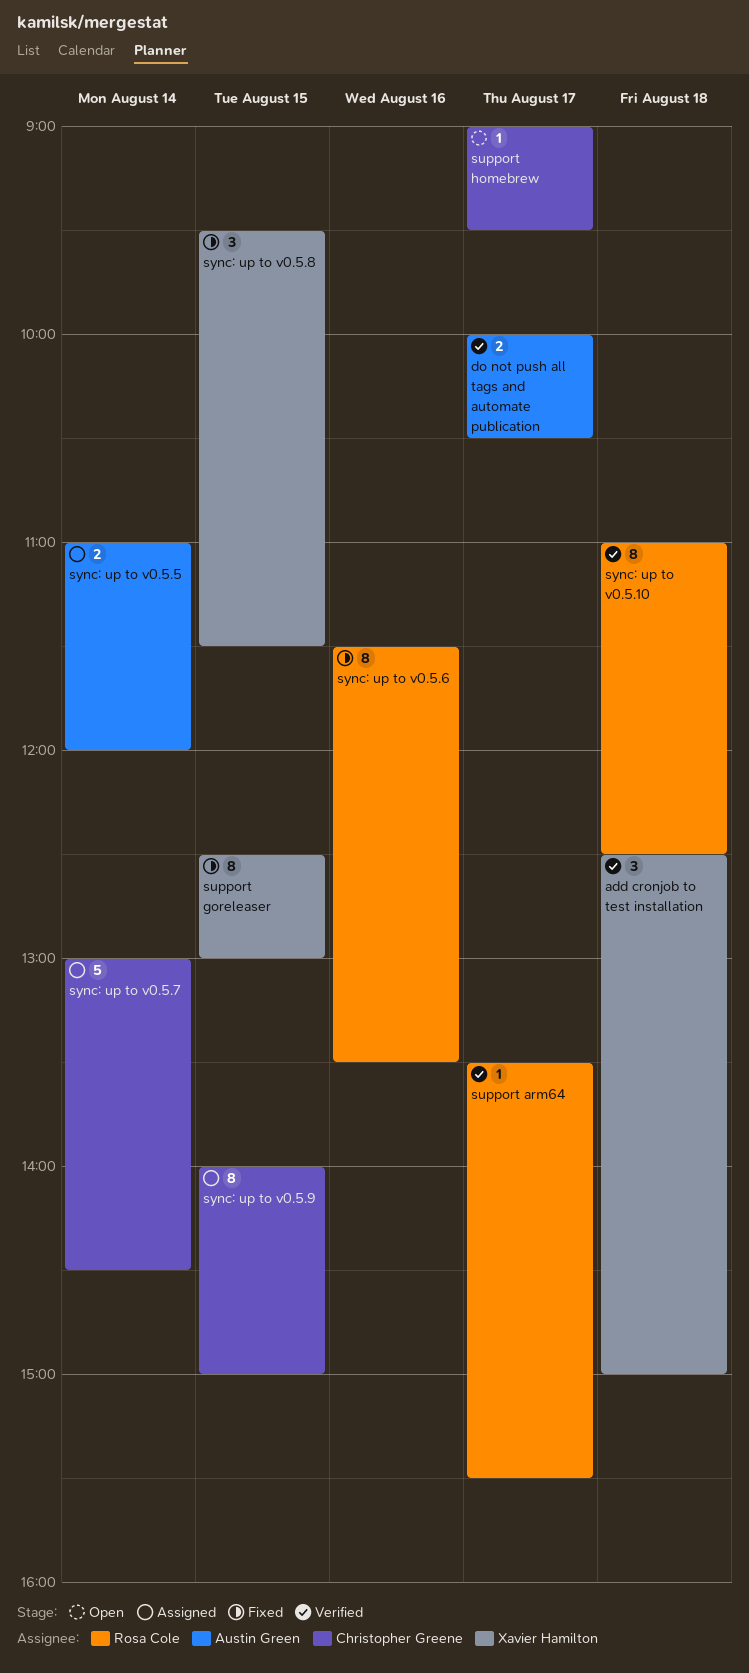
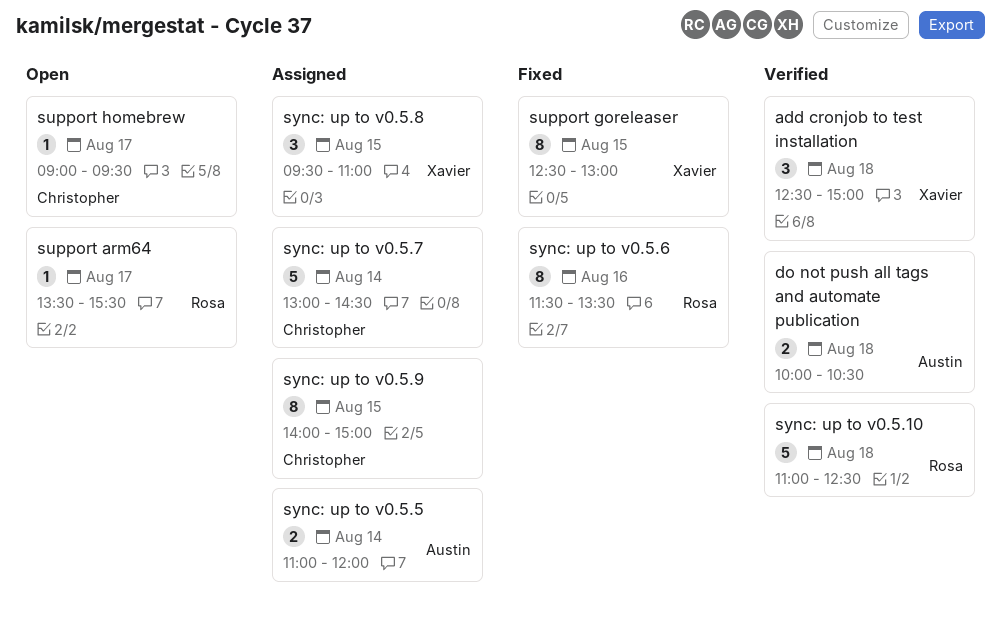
do not push all tags and automate publication, day: Aug 17 -> Aug 18
support arm64, status: Verified -> Open
sync: up to v0.5.10, estimate: 8 -> 5
sync: up to v0.5.8, status: Fixed -> Assigned
sync: up to v0.5.8, ends: 11:30 -> 11:00

